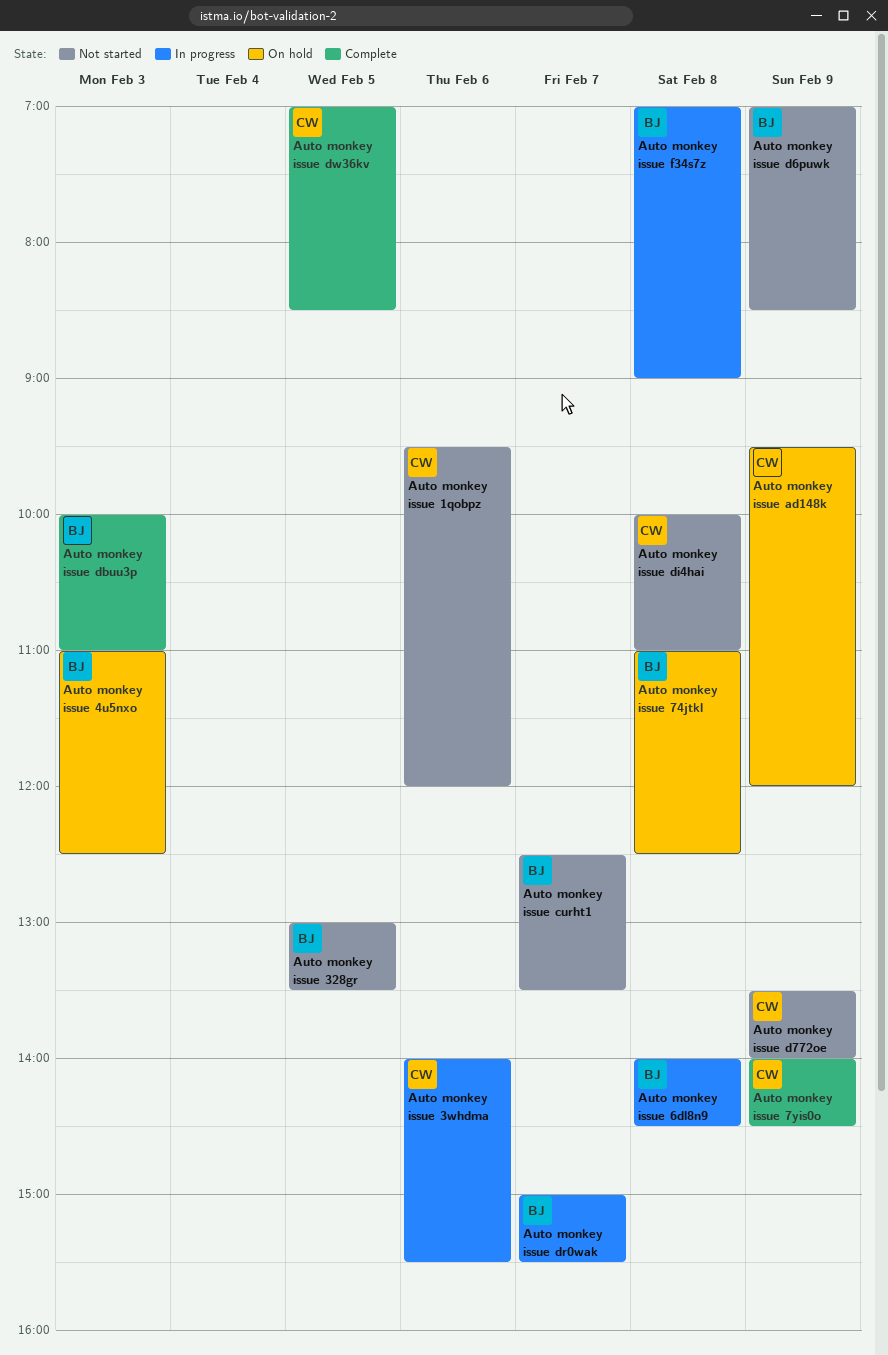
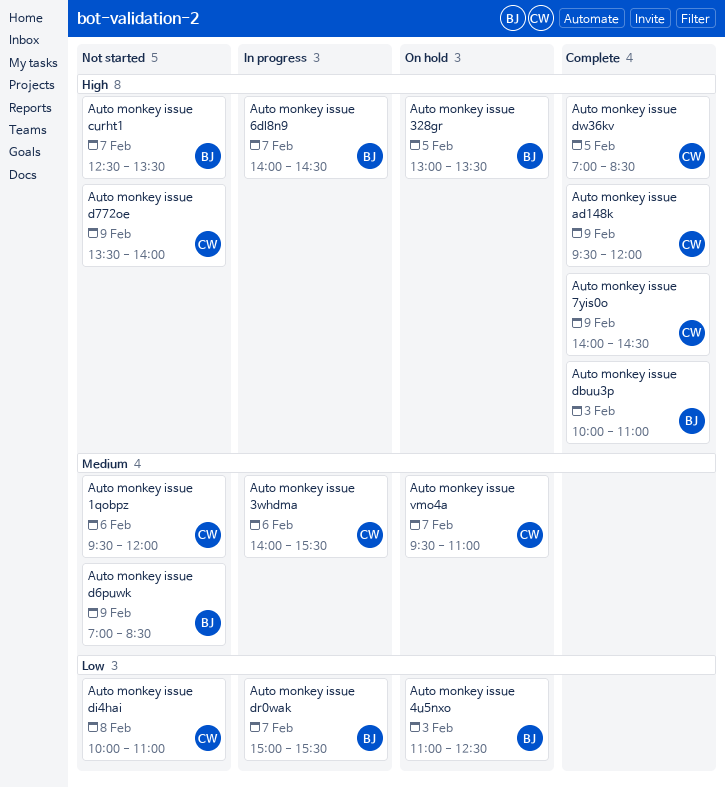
Auto monkey issue 328gr, status: Not started -> On hold
Auto monkey issue 6dl8n9, day: Feb 8 -> Feb 7
Auto monkey issue 74jtkl: present -> none
Auto monkey issue ad148k, status: On hold -> Complete
Auto monkey issue f34s7z: present -> none
Auto monkey issue vmo4a: none -> present

